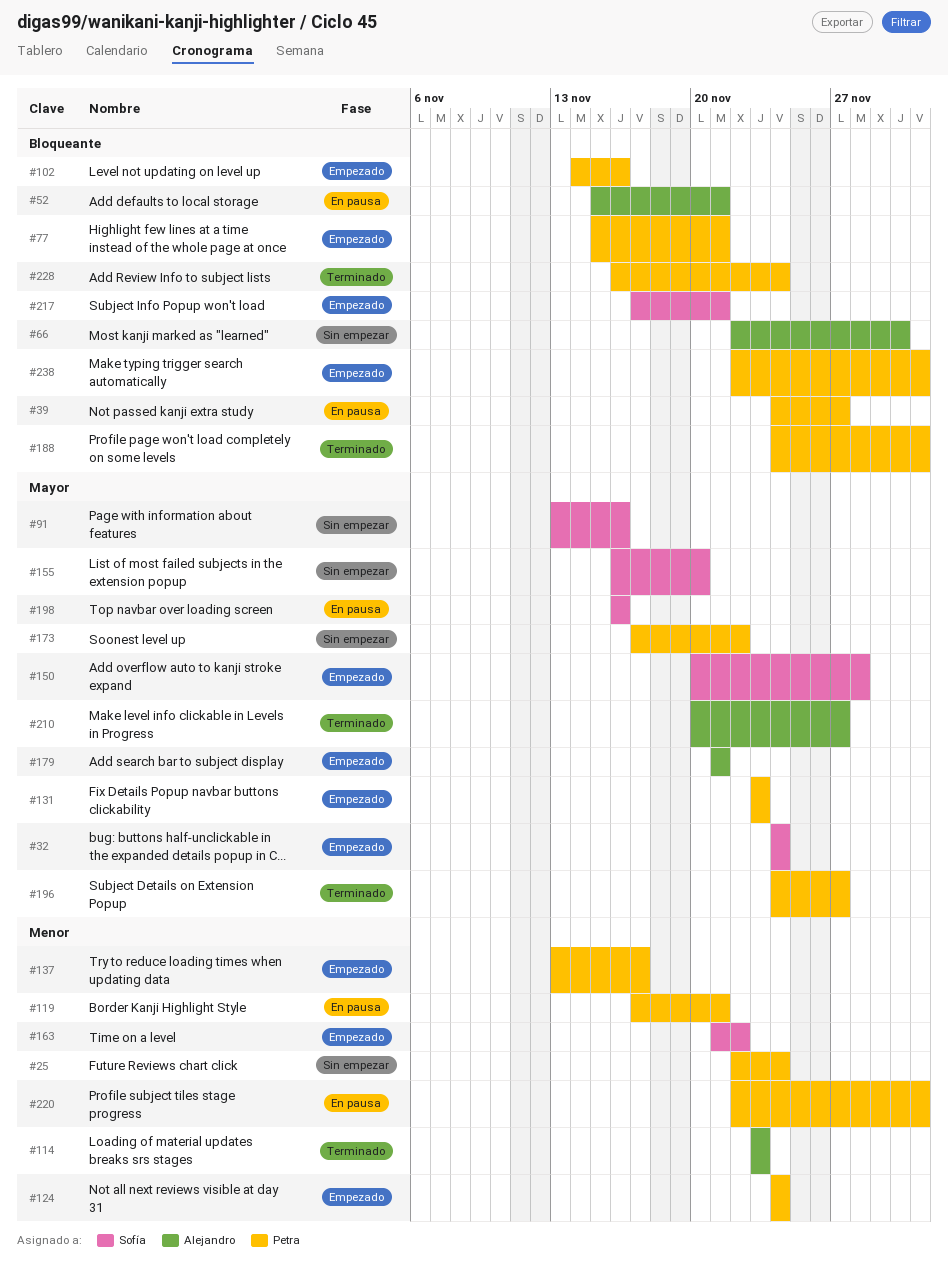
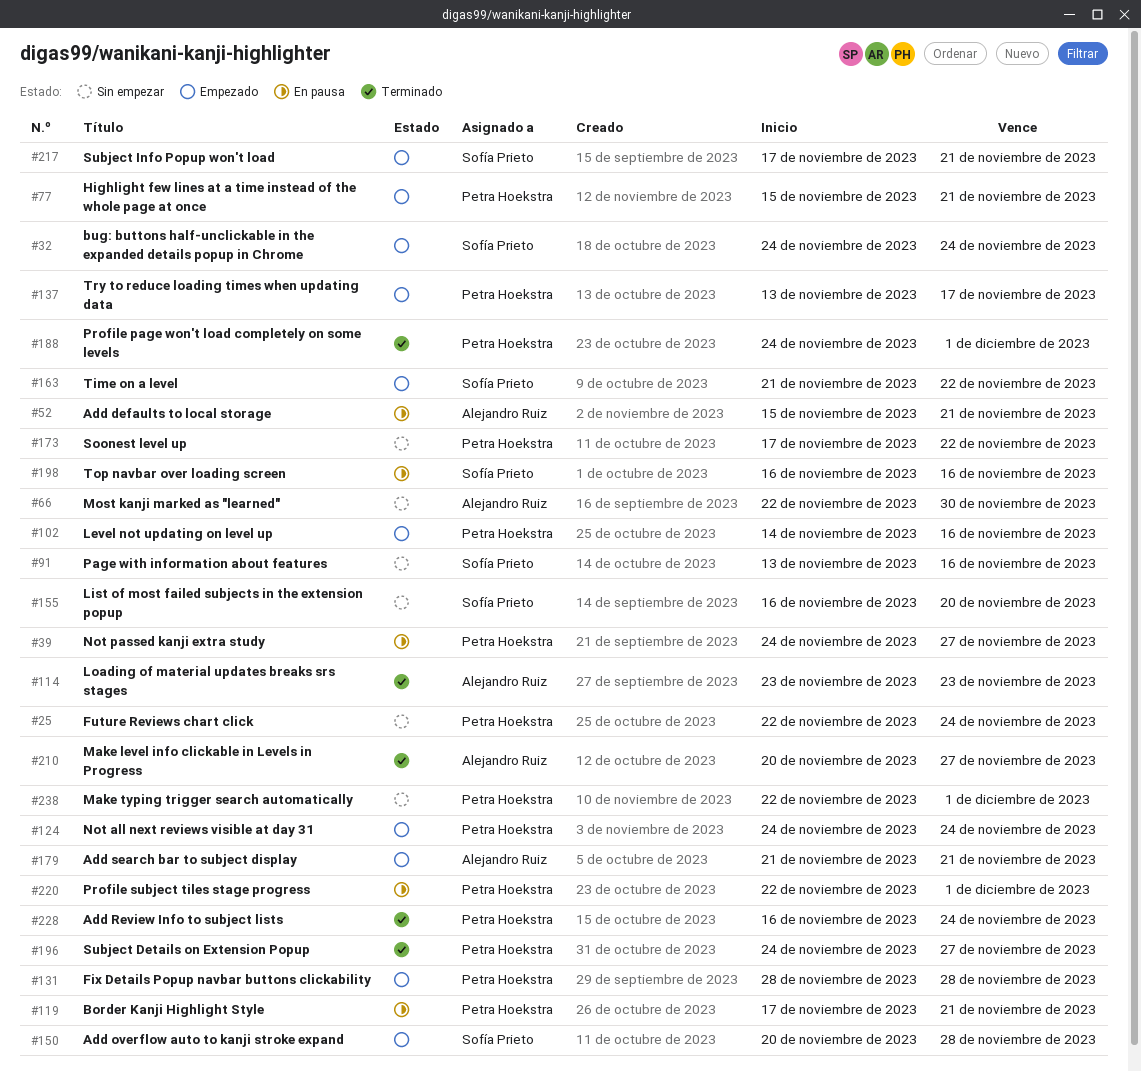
#131, start: Nov 23 -> Nov 28
#131, due: Nov 23 -> Nov 28
#238, status: Empezado -> Sin empezar

